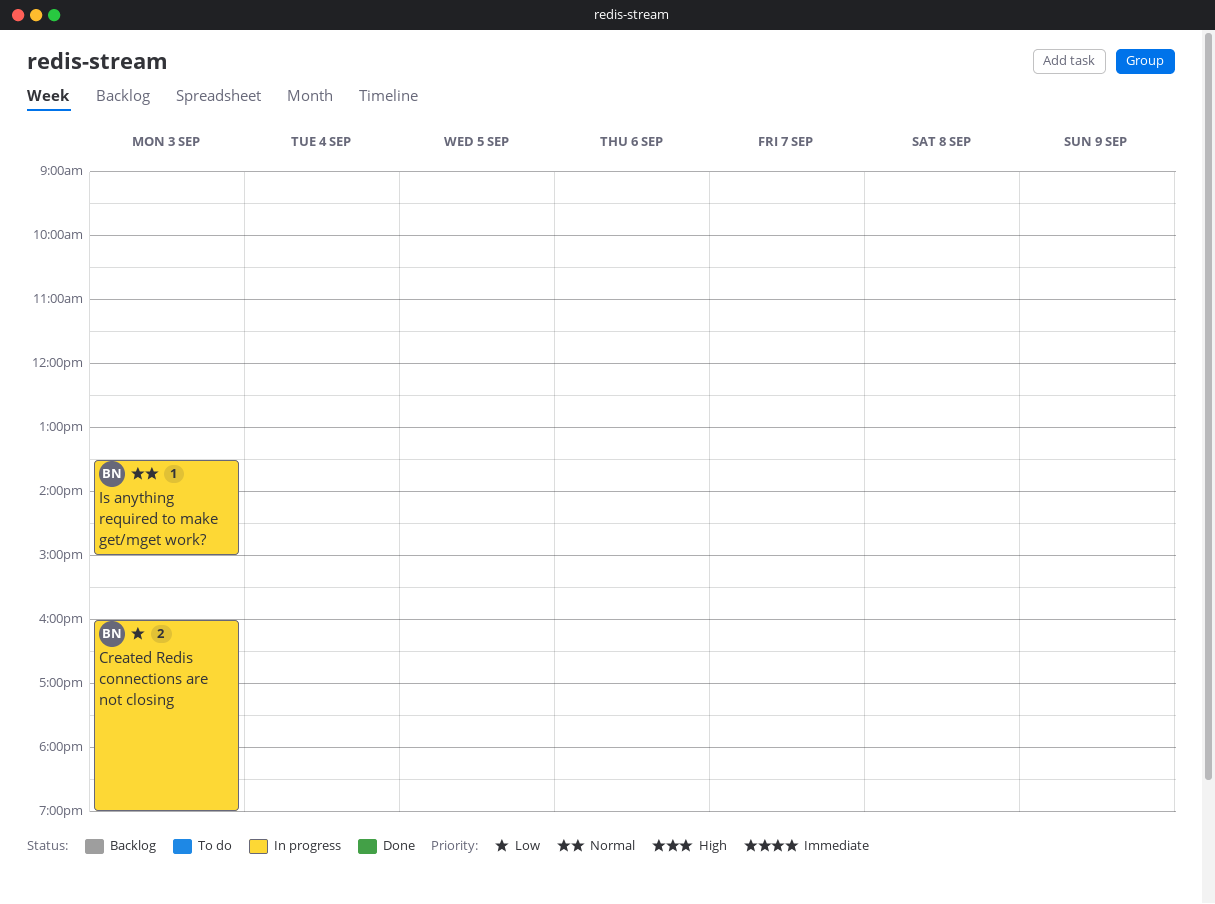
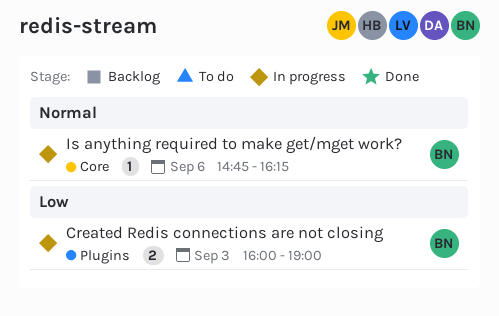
Is anything required to make get/mget work?, day: Sep 3 -> Sep 6
Is anything required to make get/mget work?, begins: 13:30 -> 14:45
Is anything required to make get/mget work?, ends: 15:00 -> 16:15

